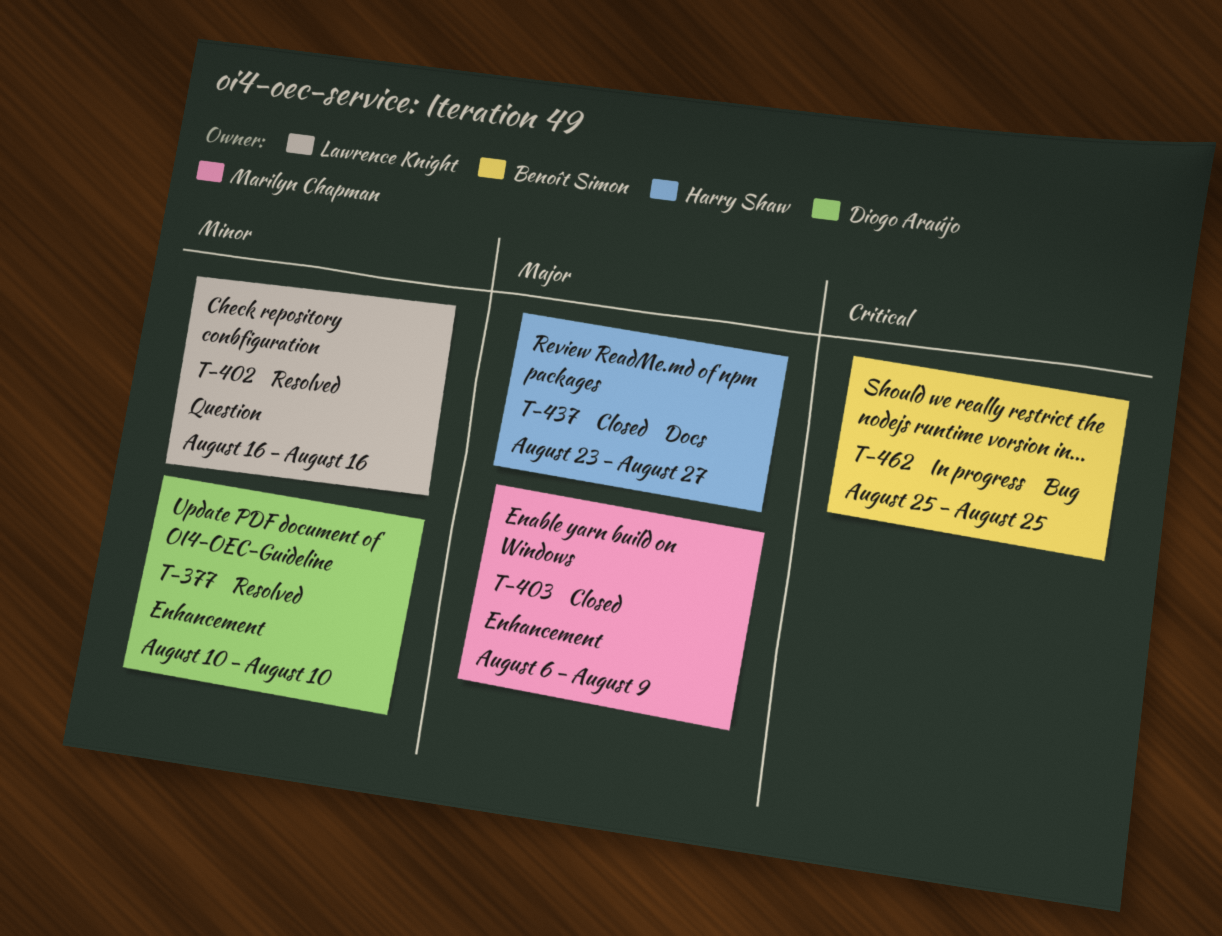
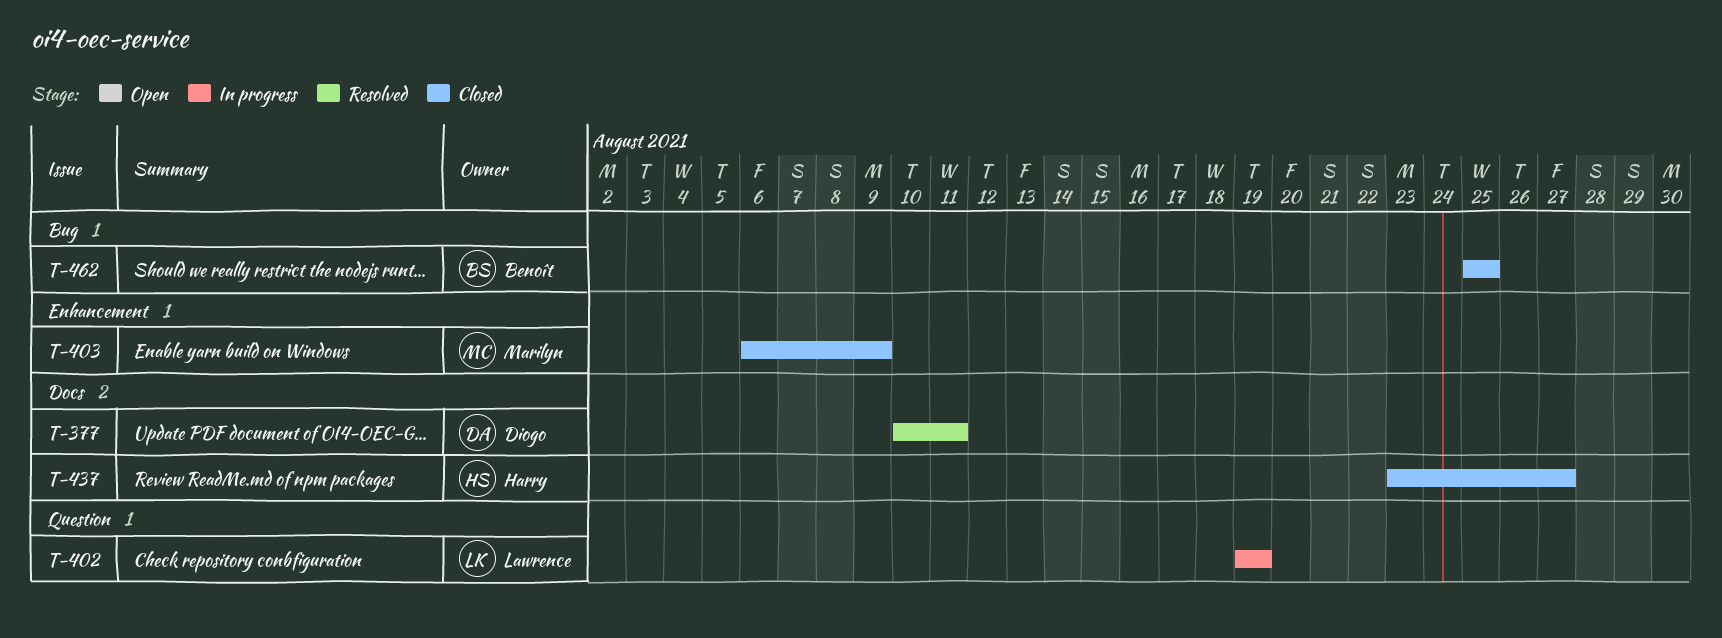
T-377, label: Enhancement -> Docs
T-377, due: Aug 10 -> Aug 11
T-402, status: Resolved -> In progress
T-402, start: Aug 16 -> Aug 19
T-402, due: Aug 16 -> Aug 19
T-462, status: In progress -> Closed

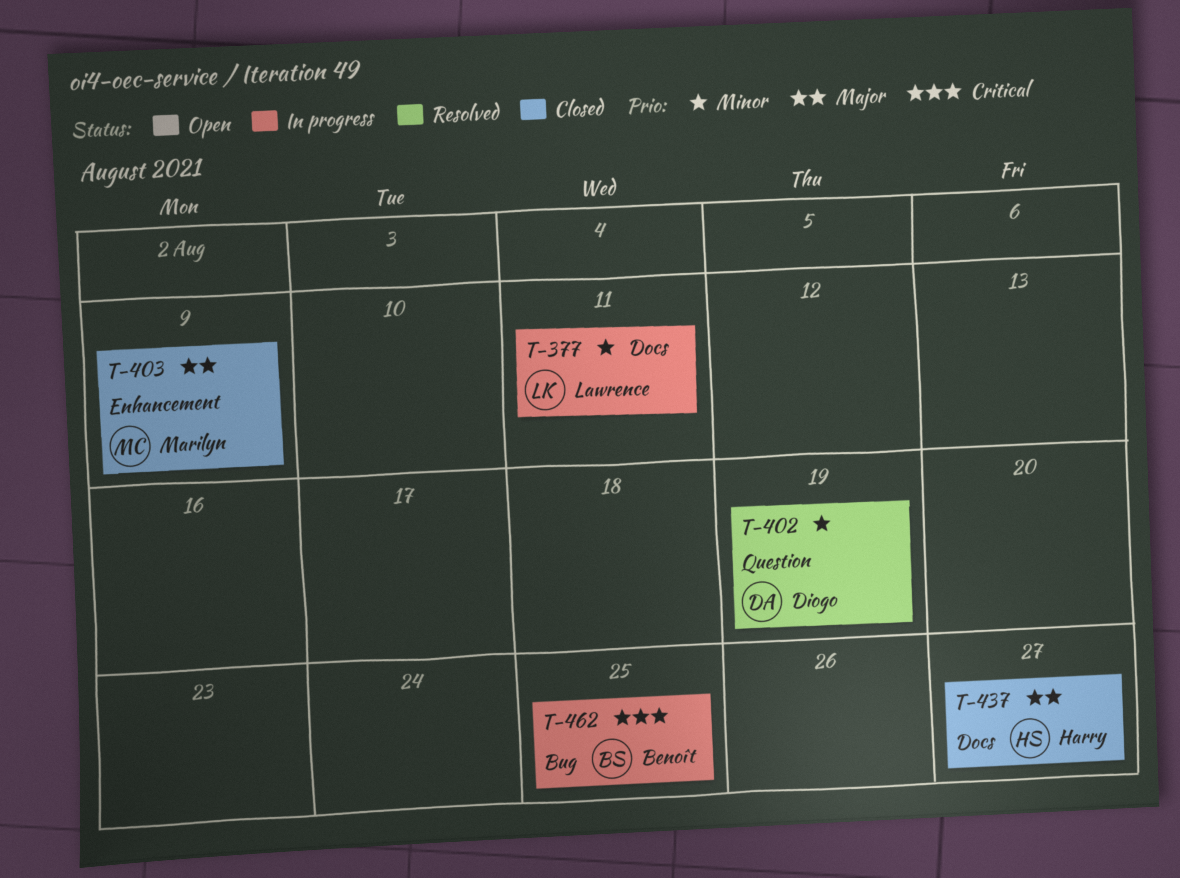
T-377, status: Resolved -> In progress
T-377, owner: Diogo -> Lawrence
T-402, status: In progress -> Resolved
T-402, owner: Lawrence -> Diogo
T-462, status: Closed -> In progress

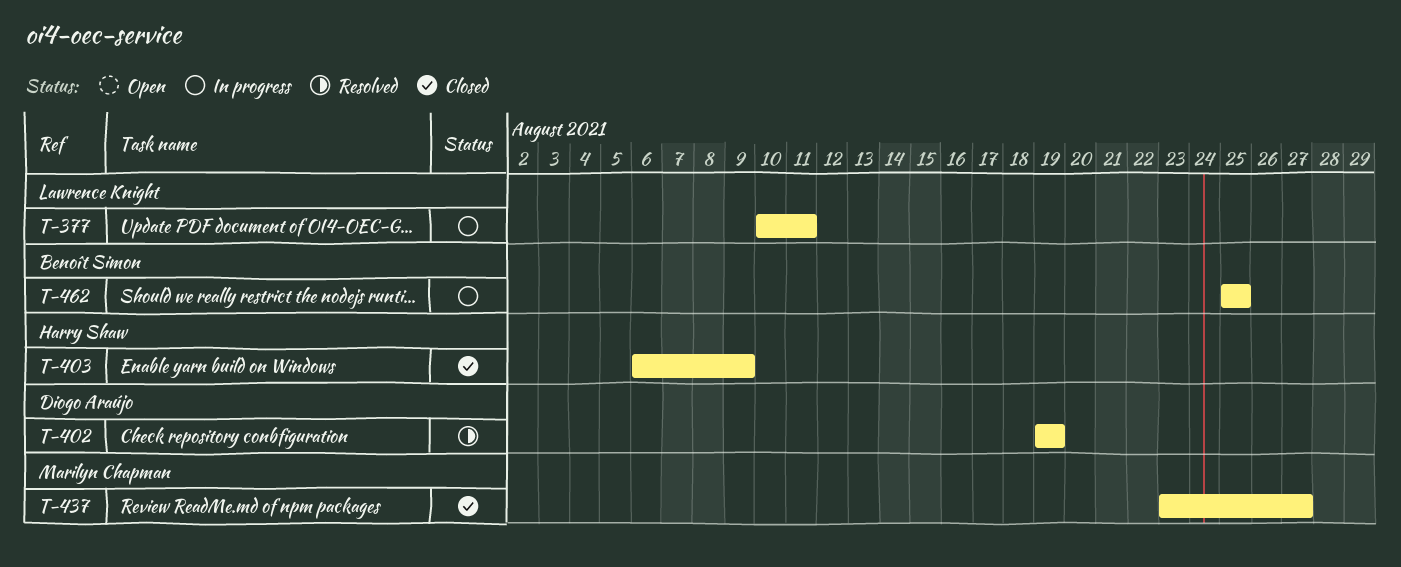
T-403, owner: Marilyn Chapman -> Harry Shaw
T-437, owner: Harry Shaw -> Marilyn Chapman

